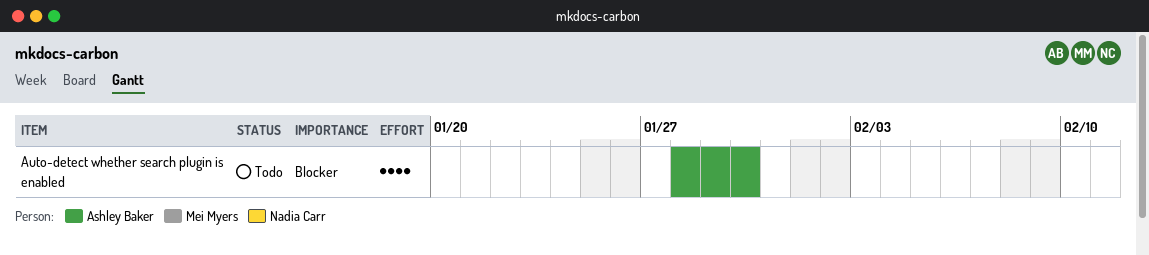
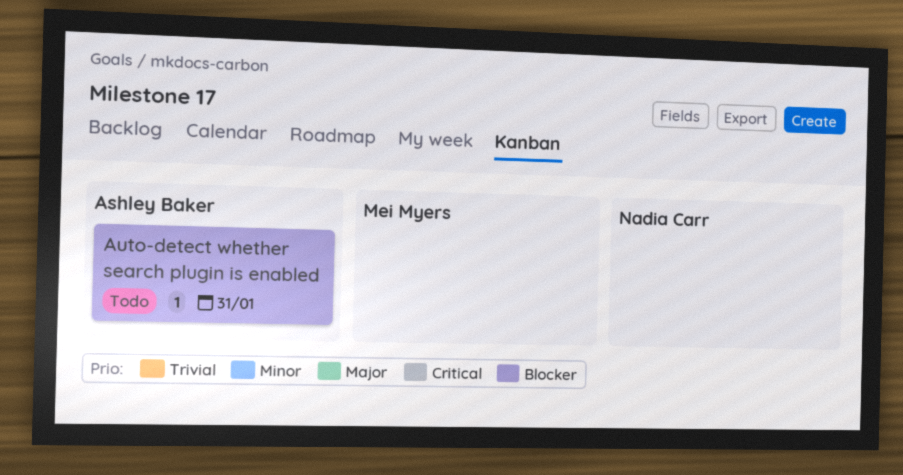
Auto-detect whether search plugin is enabled, estimate: 4 -> 1
Auto-detect whether search plugin is enabled, due: Jan 30 -> Jan 31

